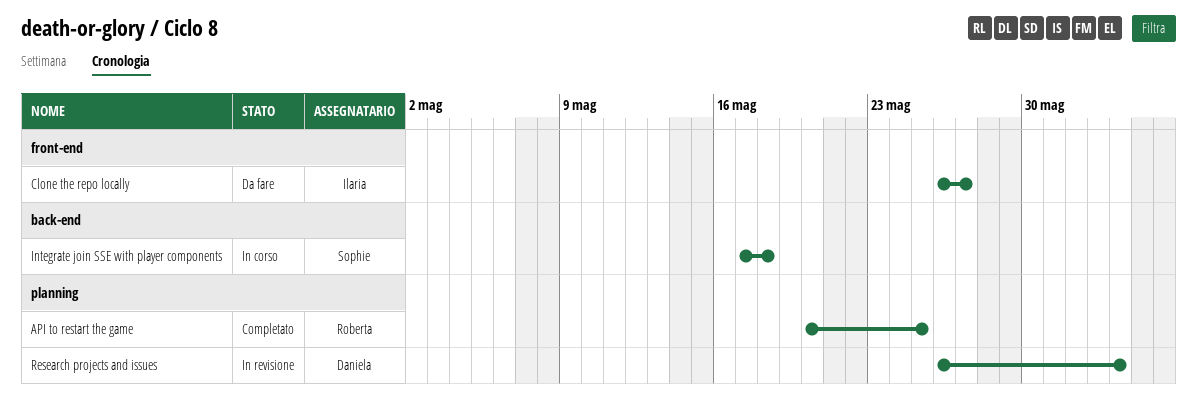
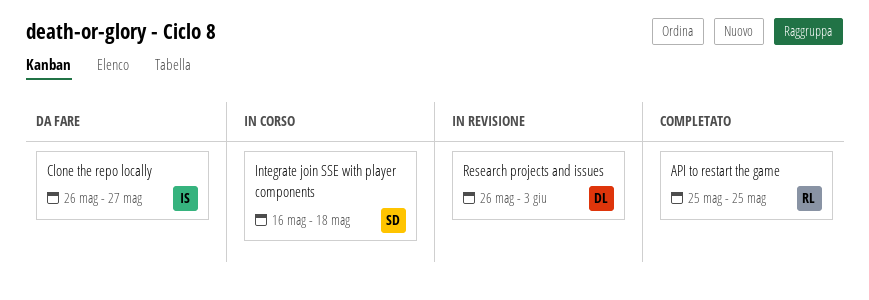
API to restart the game, start: May 20 -> May 25
Integrate join SSE with player components, start: May 17 -> May 16

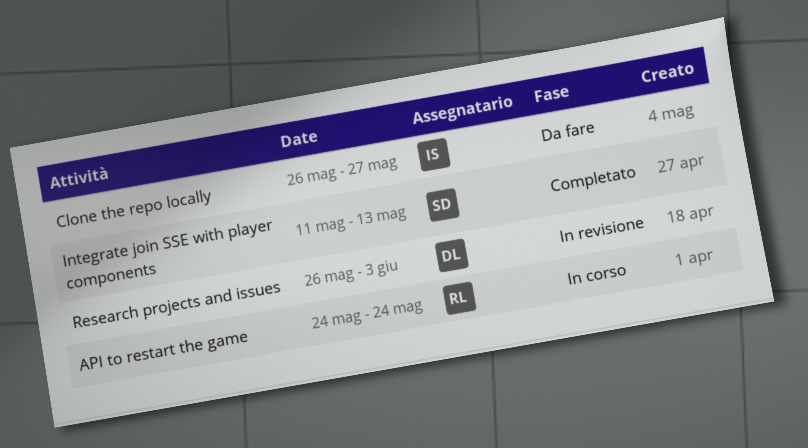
API to restart the game, status: Completato -> In corso
API to restart the game, start: May 25 -> May 24
API to restart the game, due: May 25 -> May 24
Integrate join SSE with player components, status: In corso -> Completato
Integrate join SSE with player components, start: May 16 -> May 11
Integrate join SSE with player components, due: May 18 -> May 13

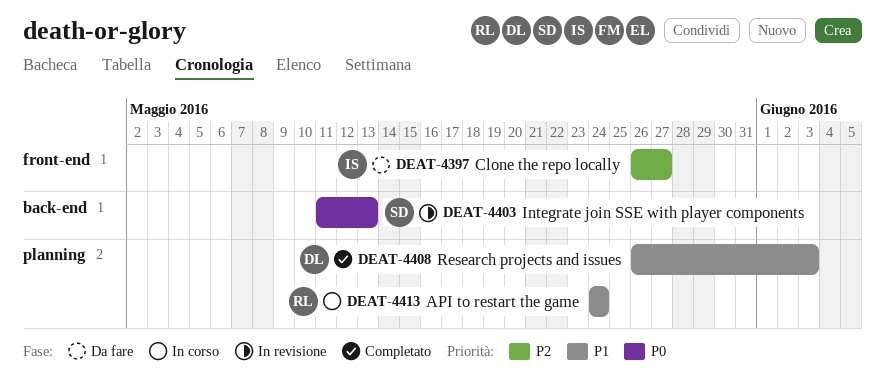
Integrate join SSE with player components, status: Completato -> In revisione
Research projects and issues, status: In revisione -> Completato

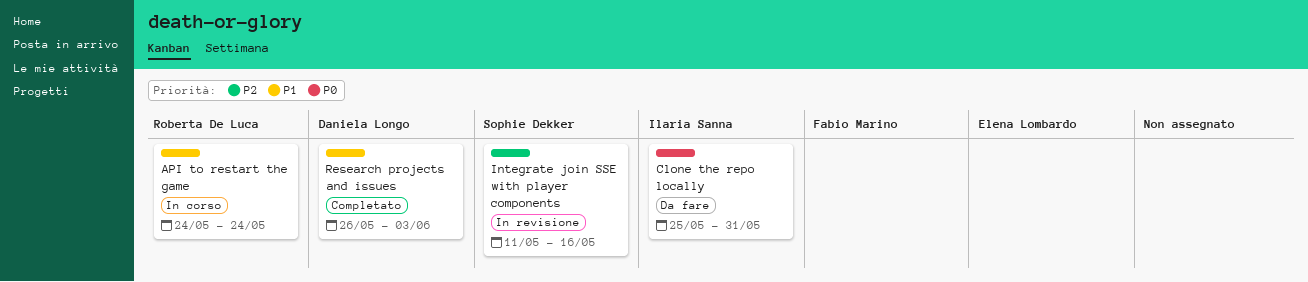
Clone the repo locally, priority: P2 -> P0
Clone the repo locally, start: May 26 -> May 25
Clone the repo locally, due: May 27 -> May 31
Integrate join SSE with player components, priority: P0 -> P2
Integrate join SSE with player components, due: May 13 -> May 16

